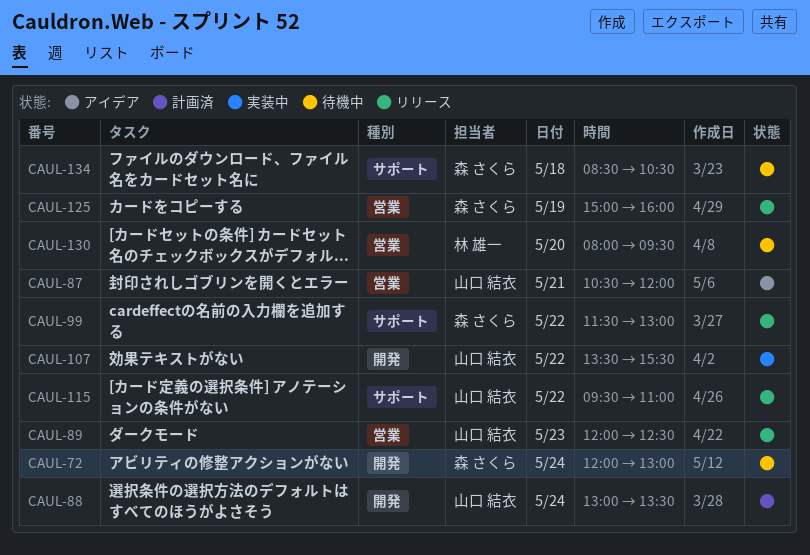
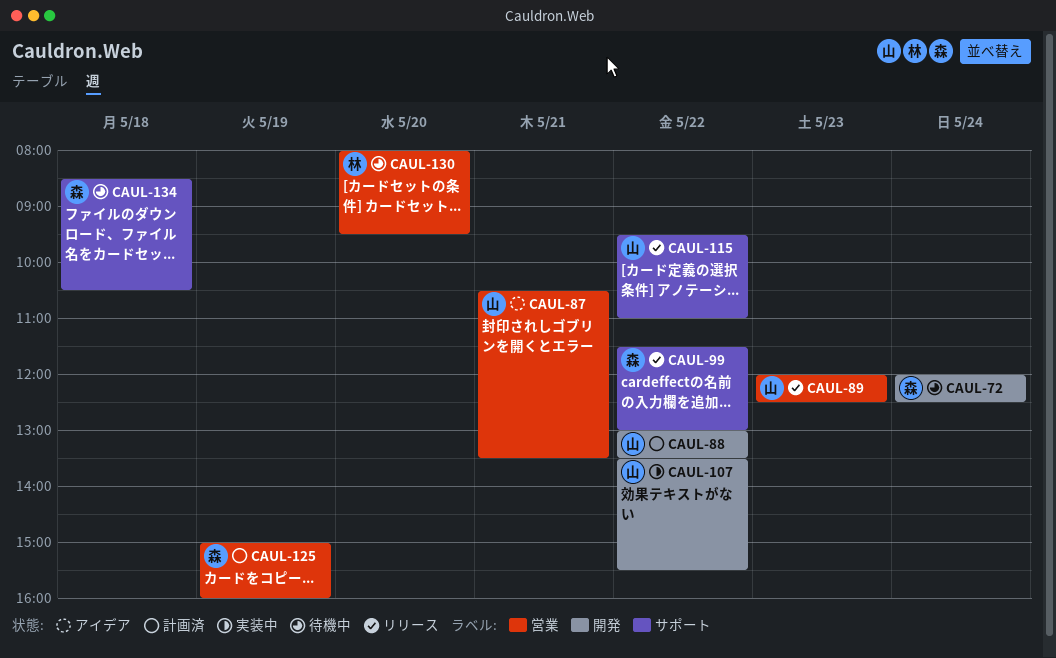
CAUL-72, ends: 13:00 -> 12:30
CAUL-87, ends: 12:00 -> 13:30
CAUL-88, day: May 24 -> May 22
CAUL-125, status: リリース -> 計画済

